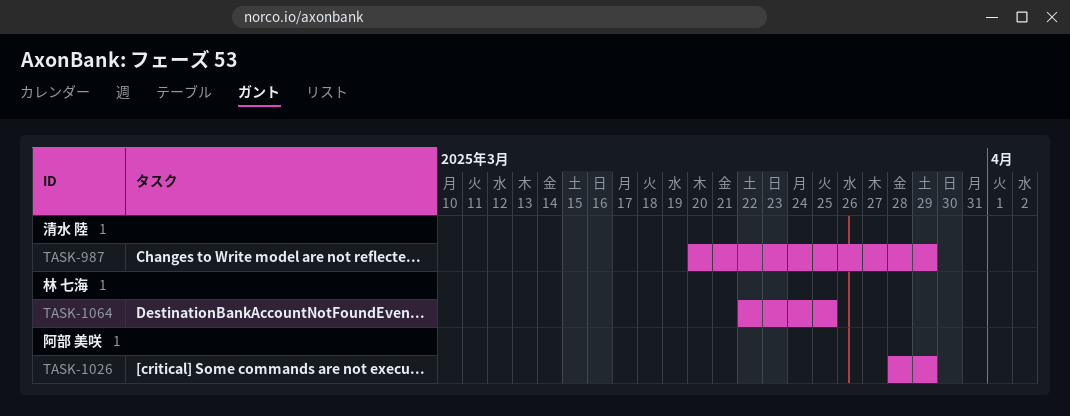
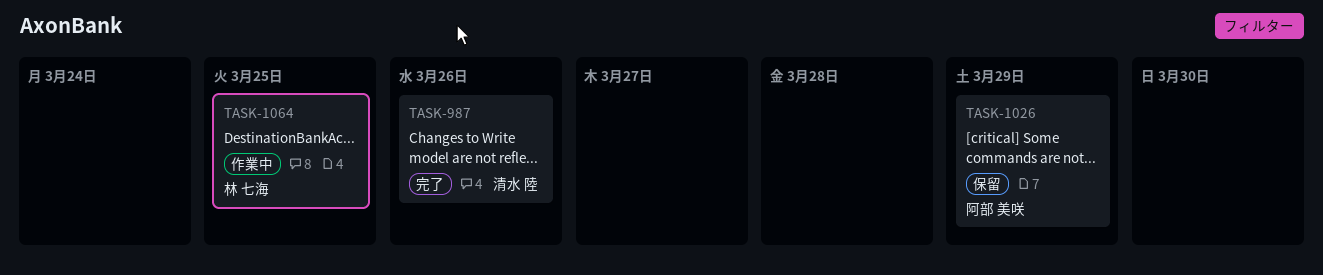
TASK-987, due: Mar 29 -> Mar 26

